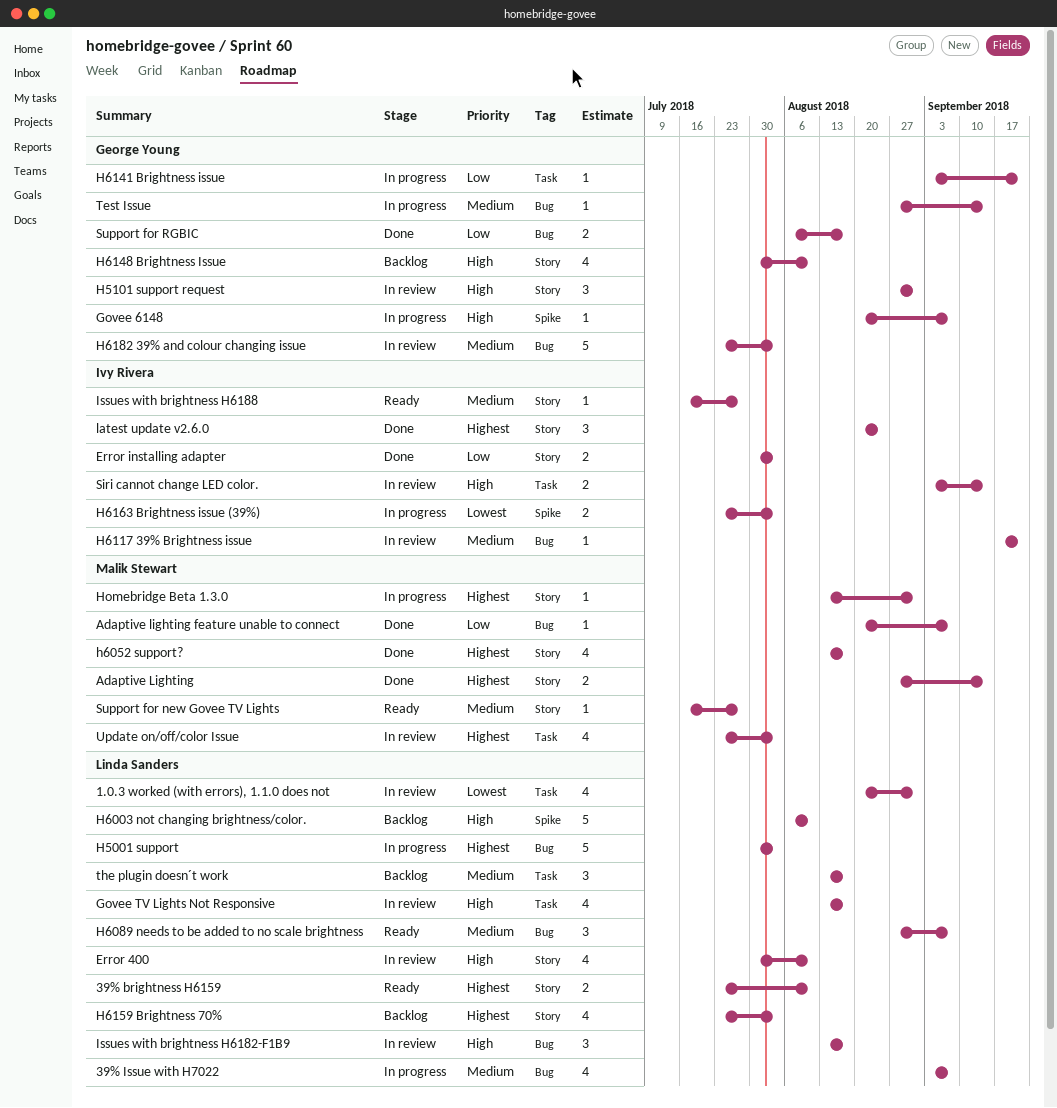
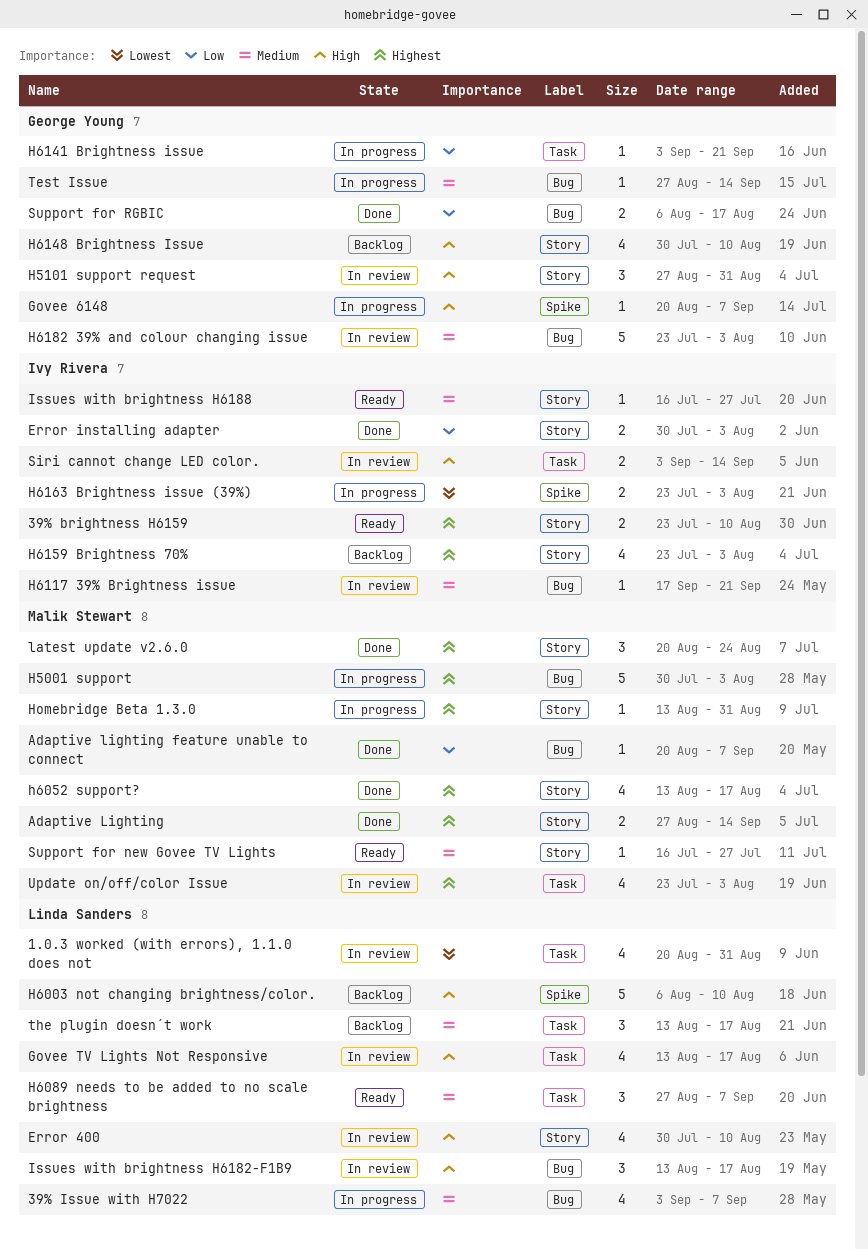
39% brightness H6159, owner: Linda Sanders -> Ivy Rivera
H5001 support, owner: Linda Sanders -> Malik Stewart
H6089 needs to be added to no scale brightness, label: Bug -> Task
H6159 Brightness 70%, owner: Linda Sanders -> Ivy Rivera
latest update v2.6.0, owner: Ivy Rivera -> Malik Stewart

